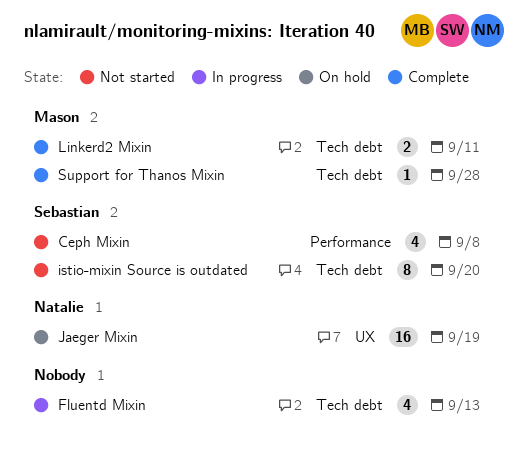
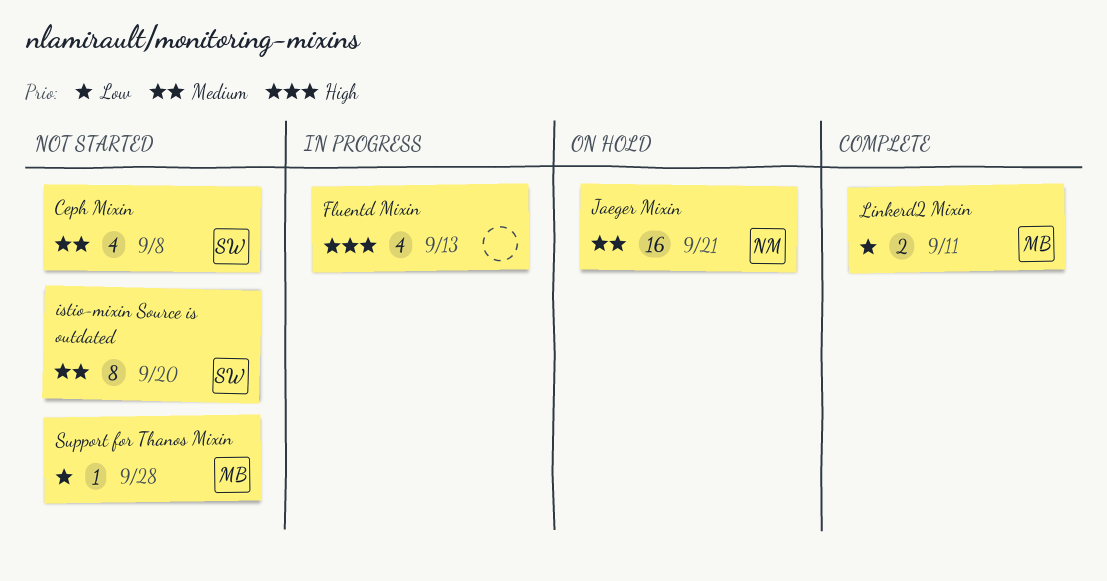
Jaeger Mixin, due: Sep 19 -> Sep 21
Support for Thanos Mixin, status: Complete -> Not started

